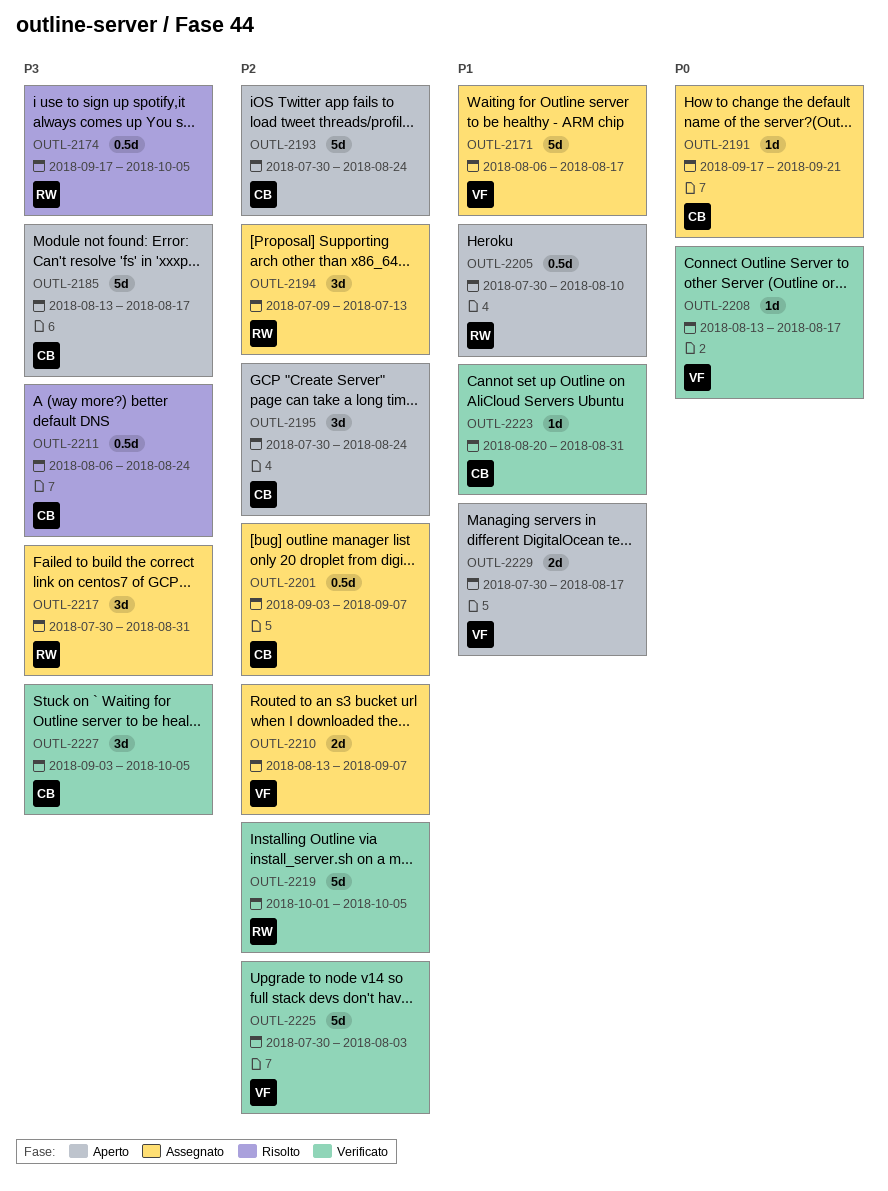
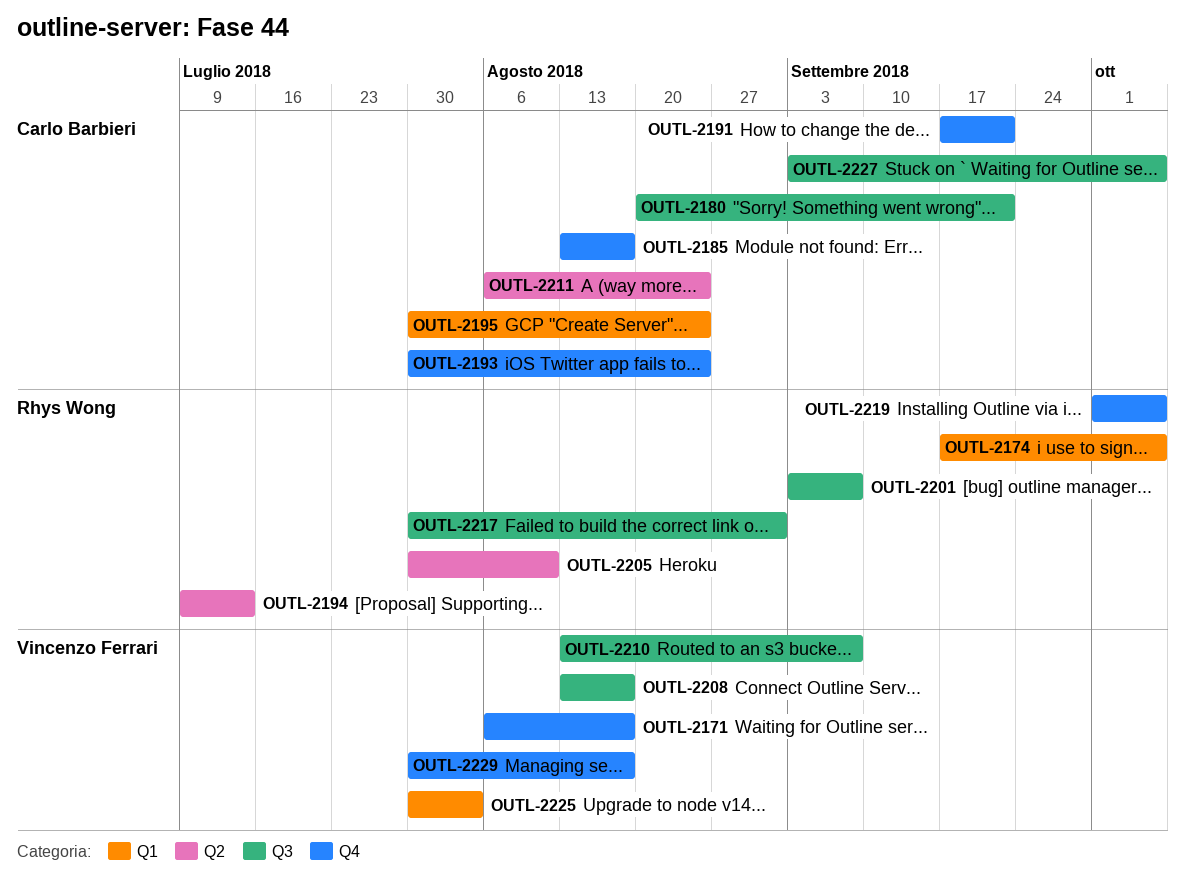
OUTL-2180: none -> present
OUTL-2201, owner: Carlo Barbieri -> Rhys Wong
OUTL-2223: present -> none

